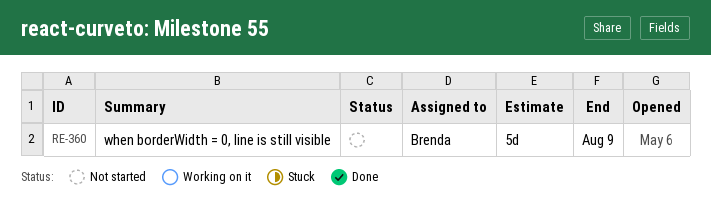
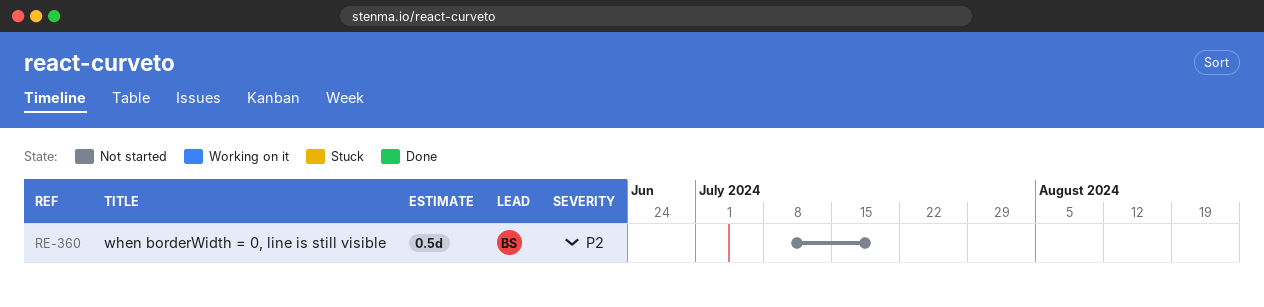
RE-360, estimate: 5d -> 0.5d
RE-360, due: Aug 9 -> Jul 19

